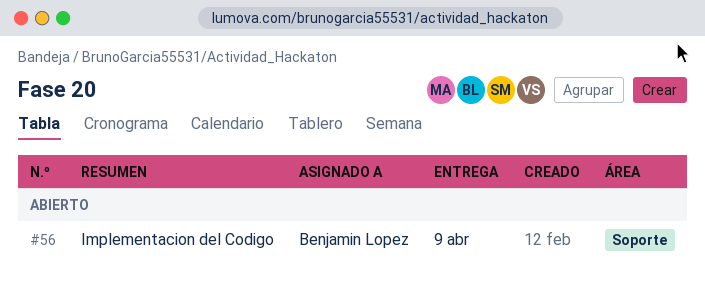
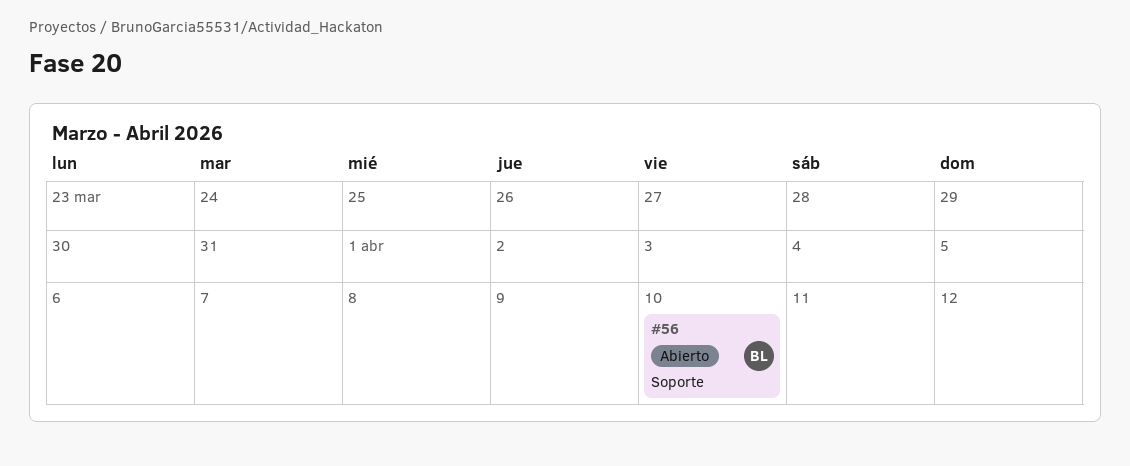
#56, due: Apr 9 -> Apr 10

